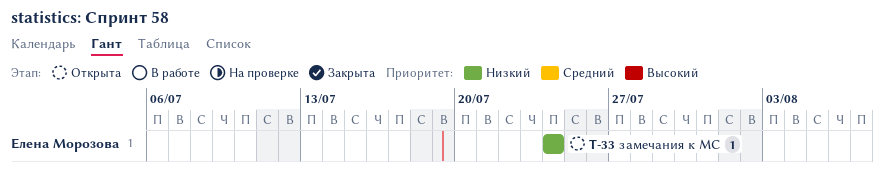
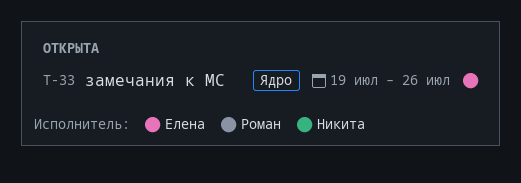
T-33, start: Jul 24 -> Jul 19
T-33, due: Jul 24 -> Jul 26

